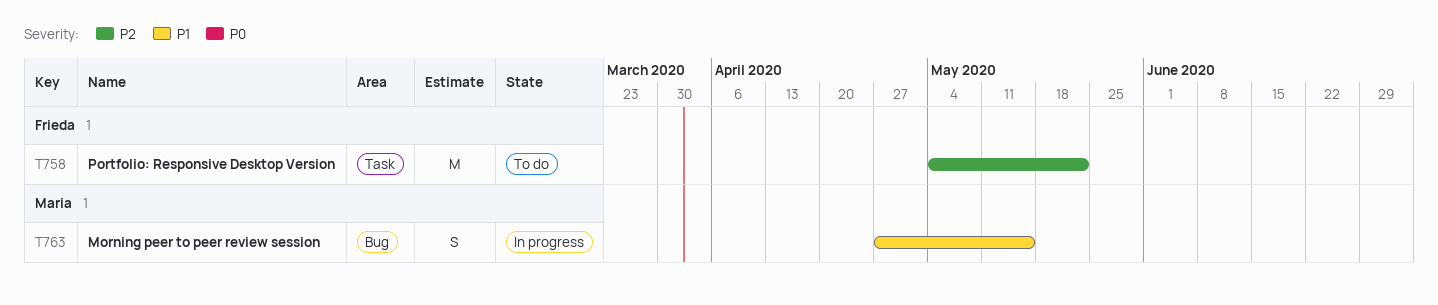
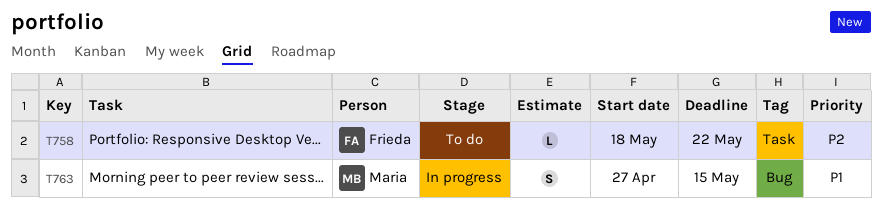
T758, estimate: M -> L
T758, start: May 4 -> May 18

